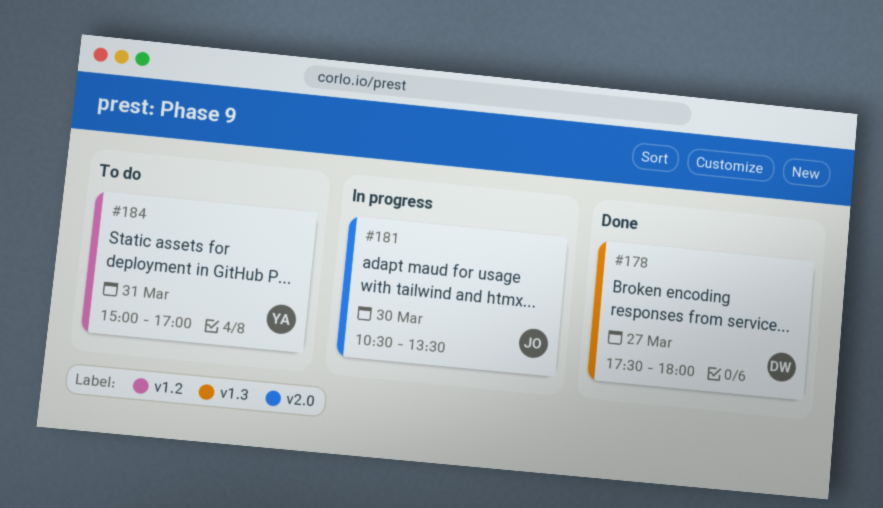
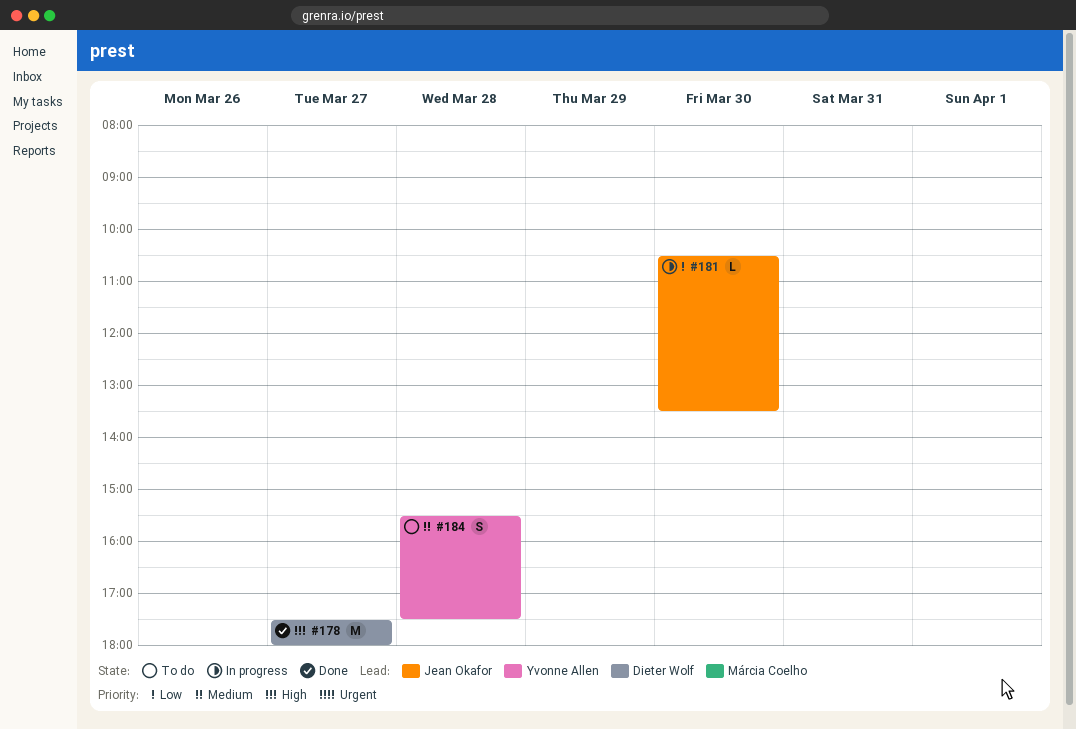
#184, day: Mar 31 -> Mar 28
#184, begins: 15:00 -> 15:30
#184, ends: 17:00 -> 17:30

